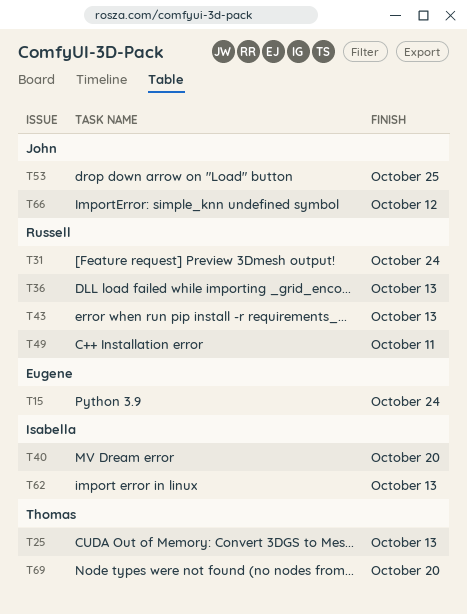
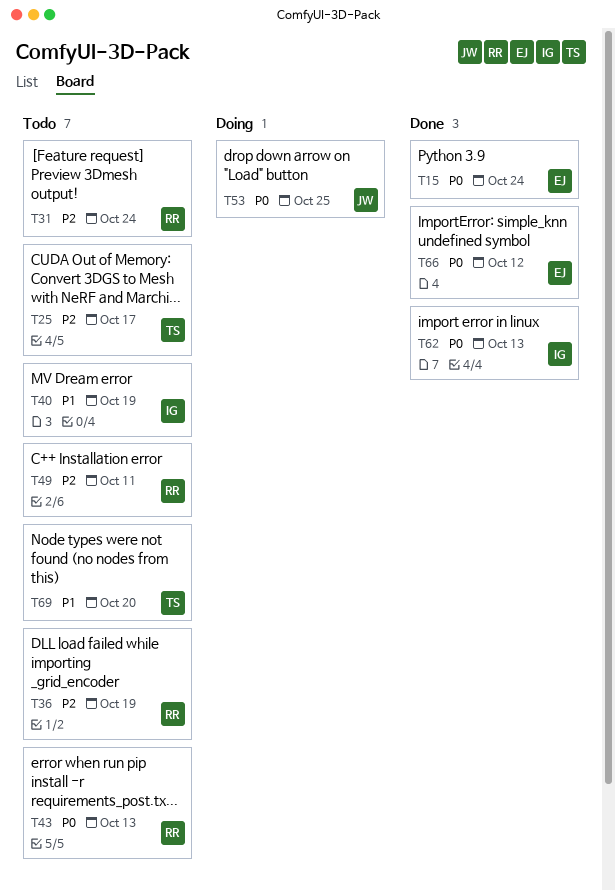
T25, due: Oct 13 -> Oct 17
T36, due: Oct 13 -> Oct 19
T40, due: Oct 20 -> Oct 19
T66, owner: John -> Eugene

